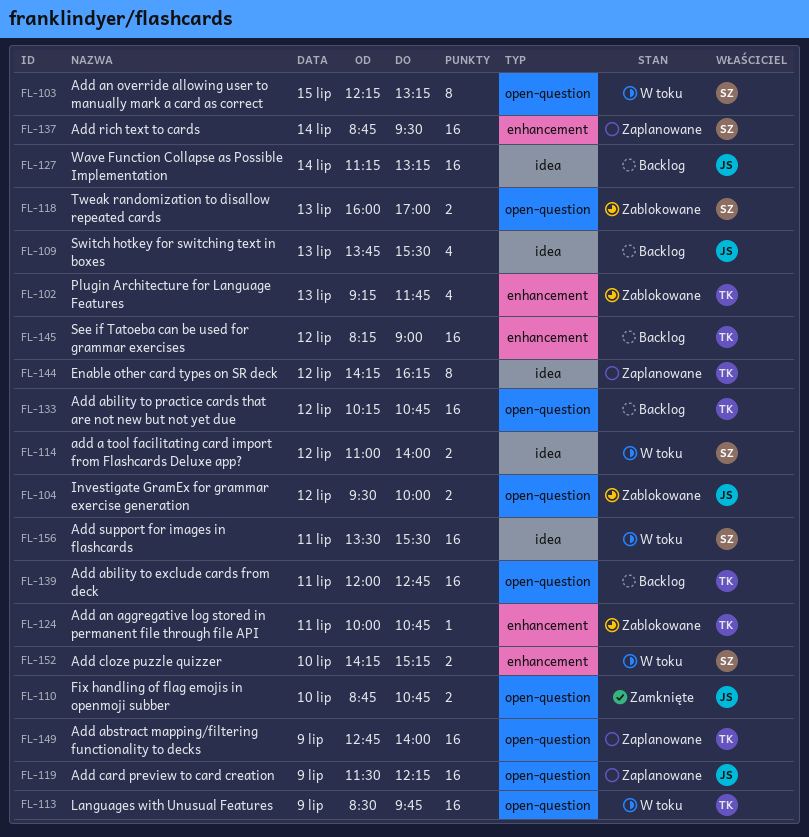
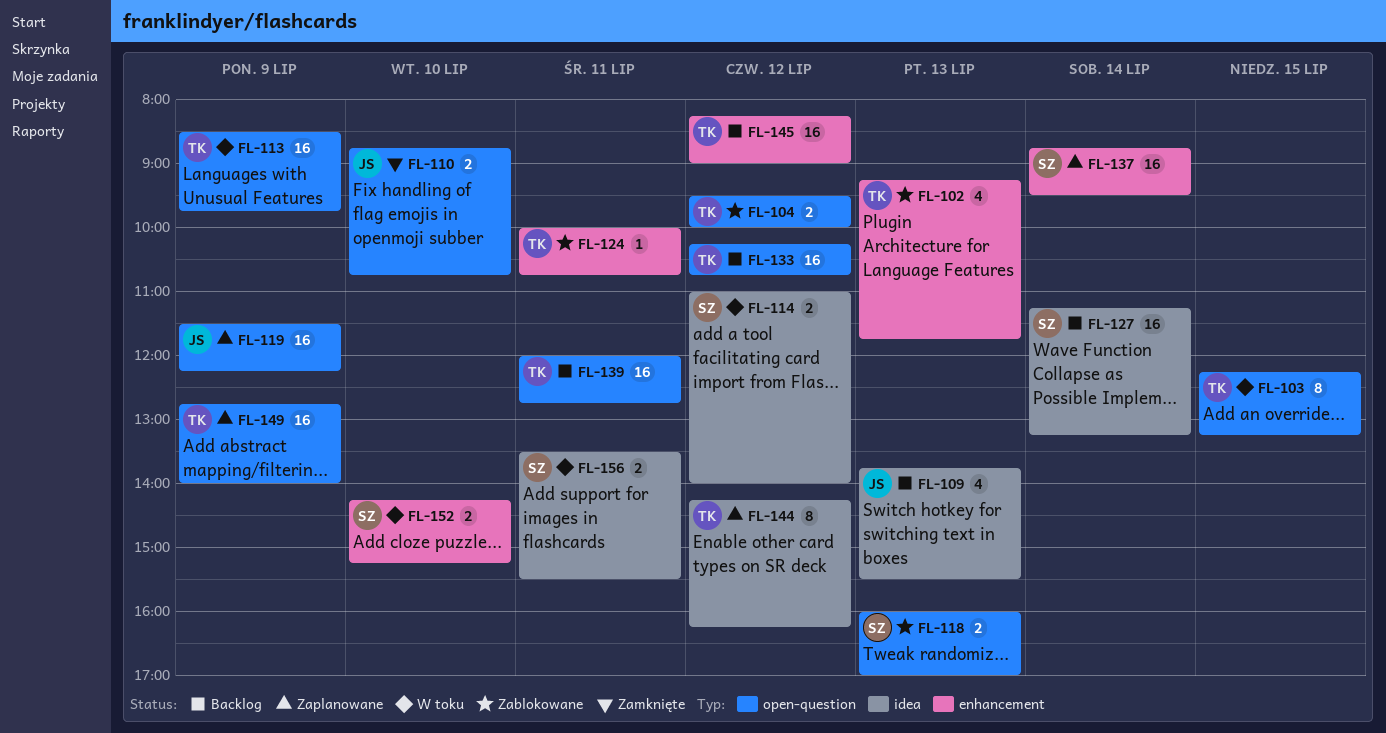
FL-103, owner: SZ -> TK
FL-104, owner: JS -> TK
FL-127, owner: JS -> SZ
FL-156, estimate: 16 -> 2

